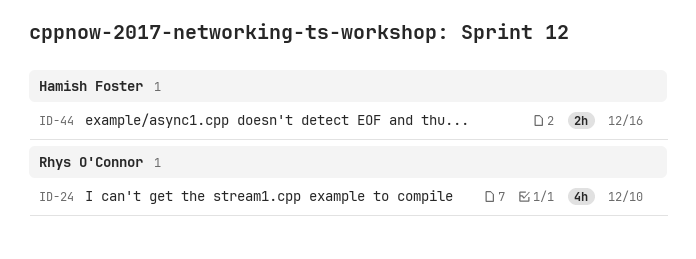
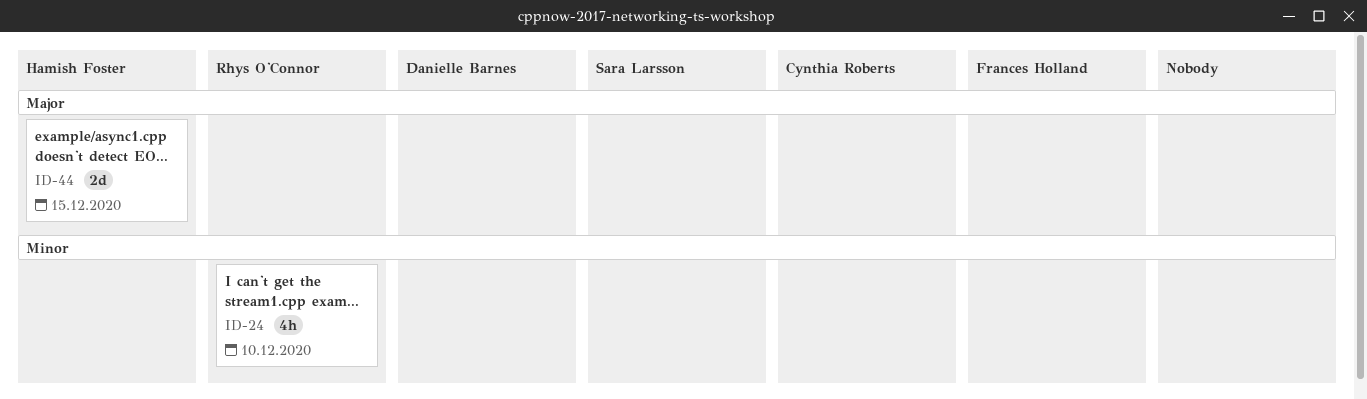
ID-44, estimate: 2h -> 2d
ID-44, due: Dec 16 -> Dec 15

